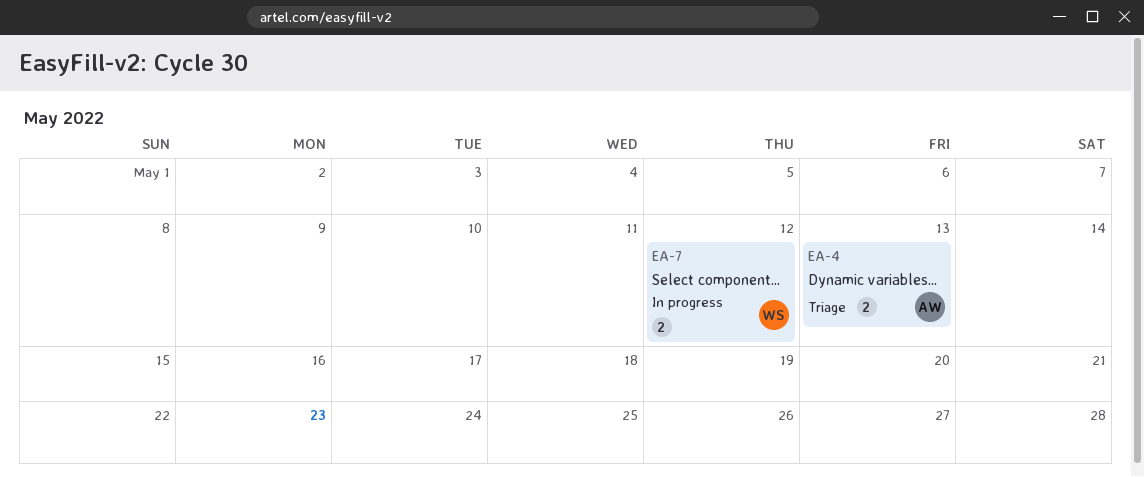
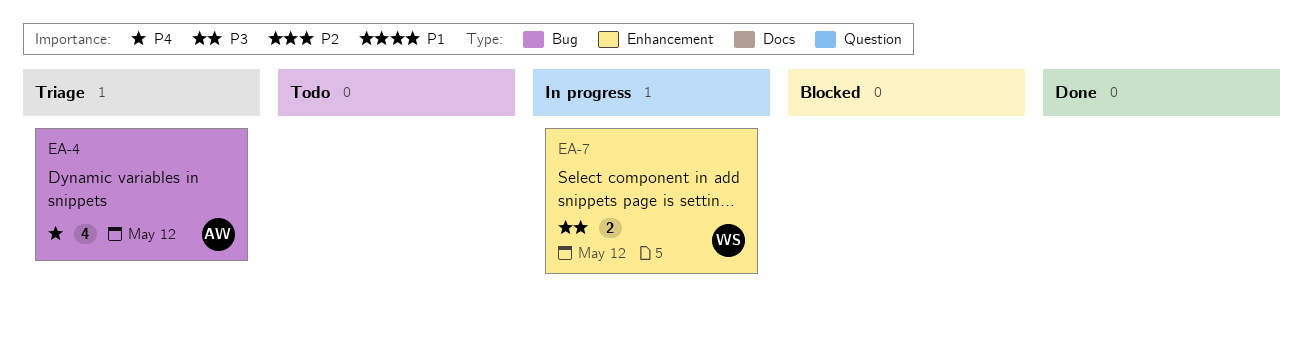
EA-4, estimate: 2 -> 4
EA-4, due: May 13 -> May 12

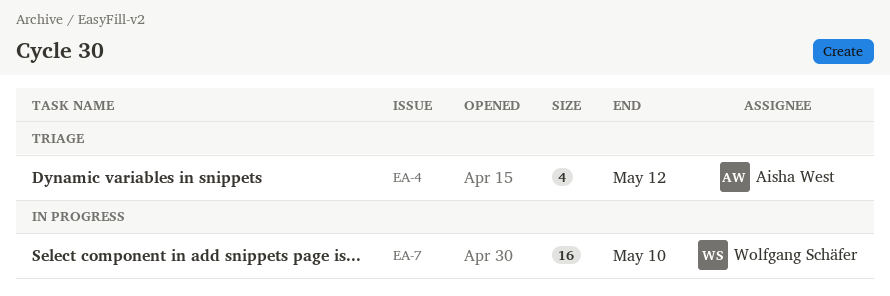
EA-7, estimate: 2 -> 16
EA-7, due: May 12 -> May 10

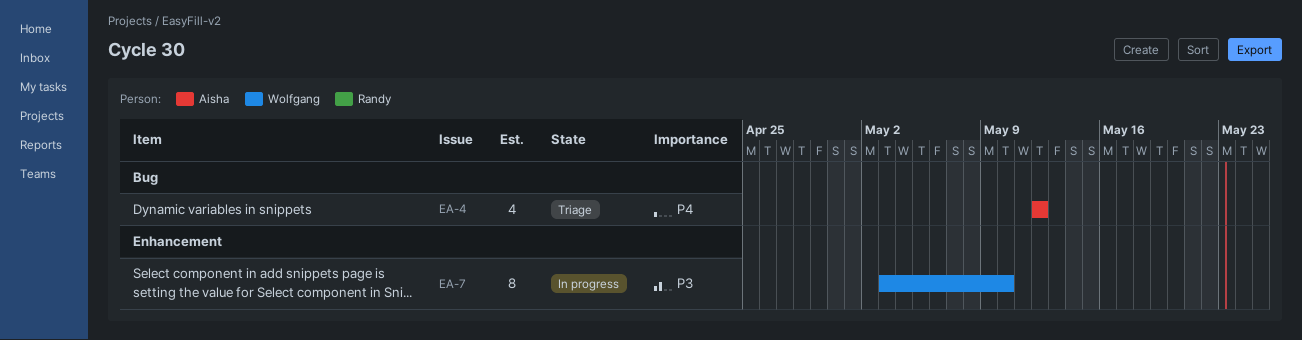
EA-7, estimate: 16 -> 8

